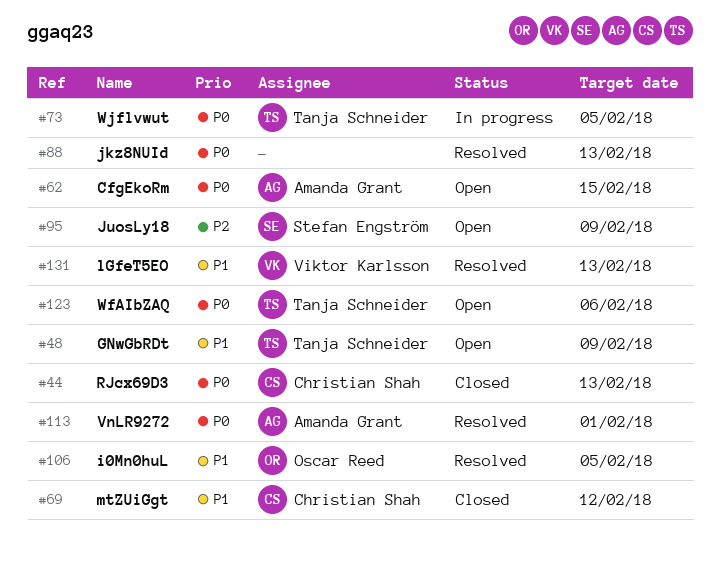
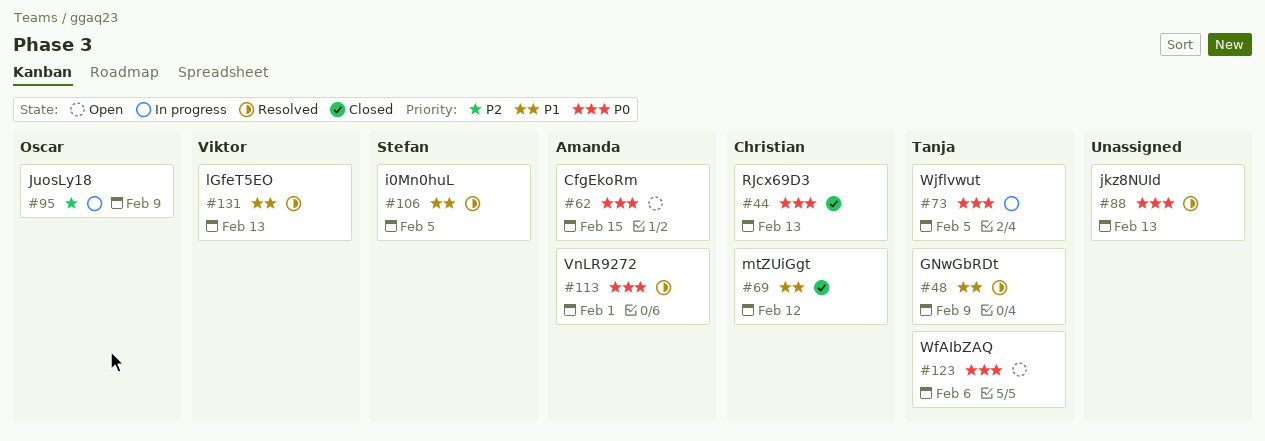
#48, status: Open -> Resolved
#95, status: Open -> In progress
#95, owner: Stefan Engström -> Oscar Reed
#106, owner: Oscar Reed -> Stefan Engström

